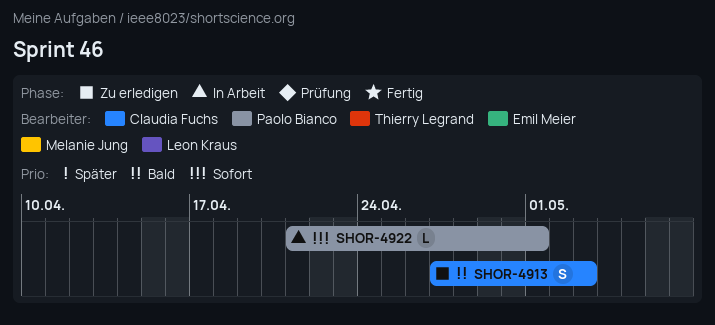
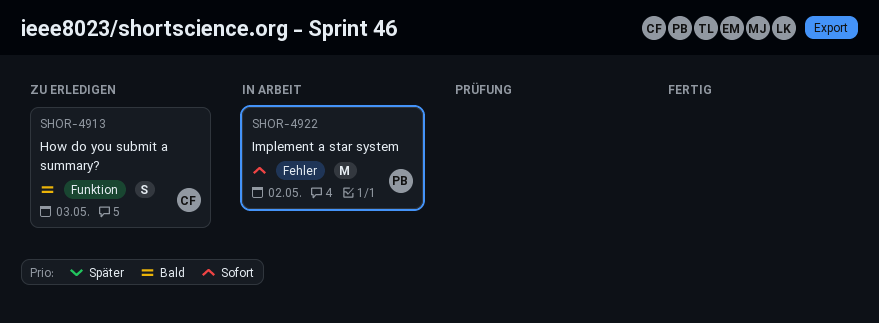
SHOR-4922, estimate: L -> M
SHOR-4922, due: May 1 -> May 2

